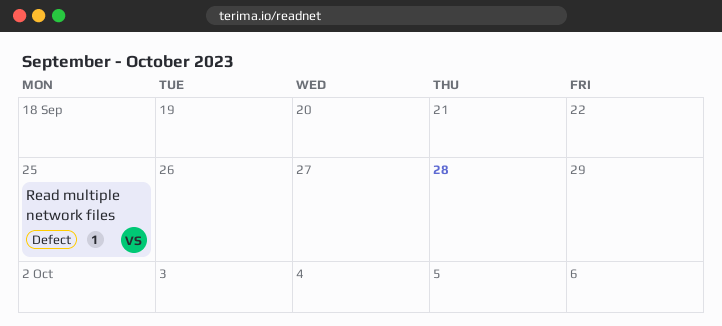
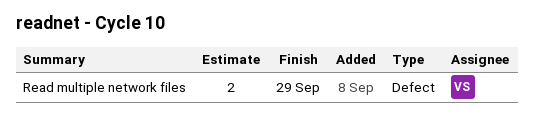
Read multiple network files, estimate: 1 -> 2
Read multiple network files, due: Sep 25 -> Sep 29

